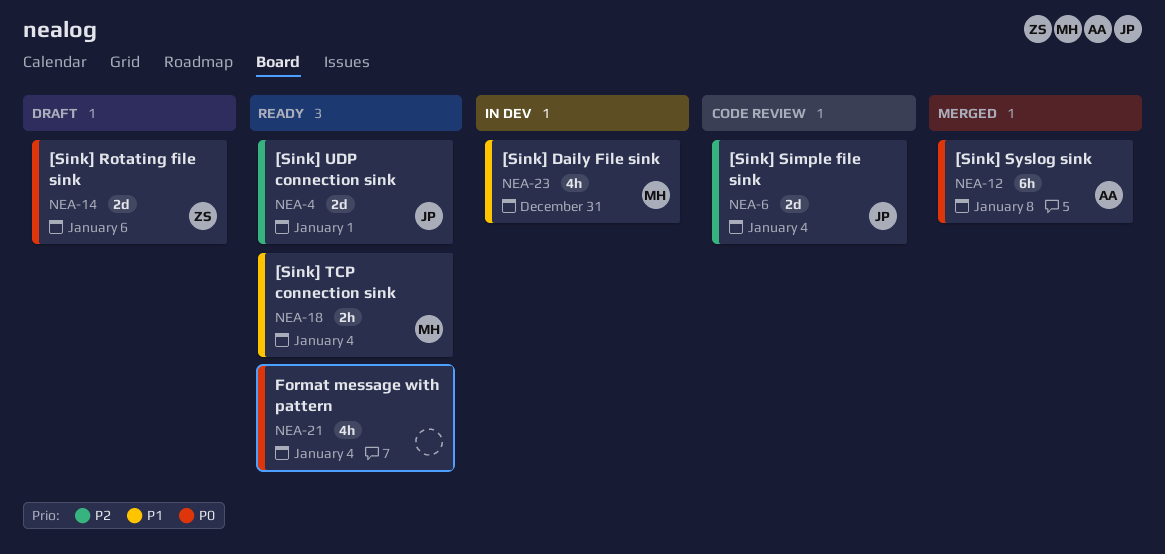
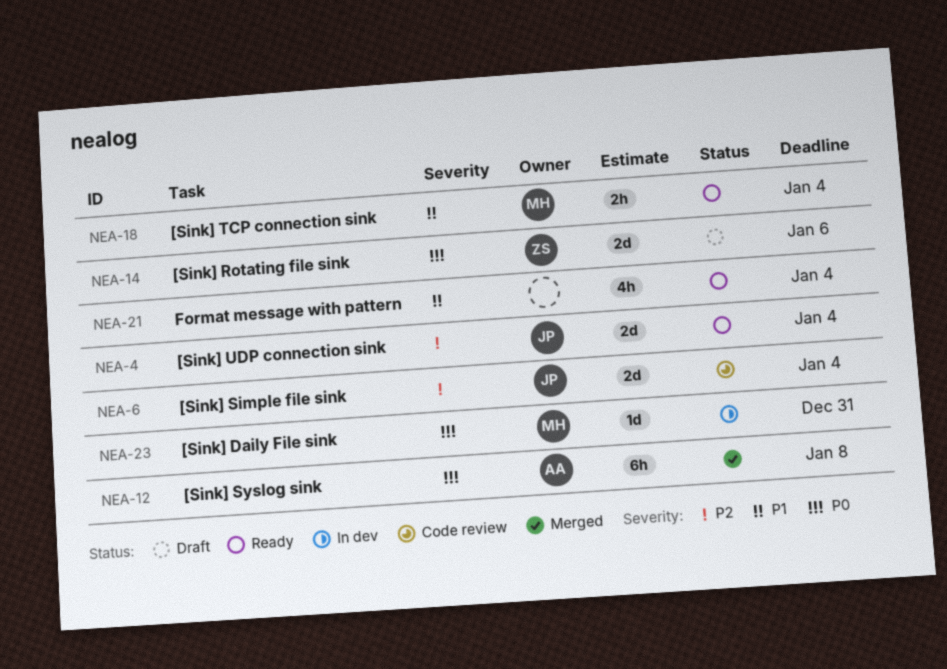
NEA-4, due: Jan 1 -> Jan 4
NEA-21, priority: P0 -> P1
NEA-23, priority: P1 -> P0
NEA-23, estimate: 4h -> 1d

